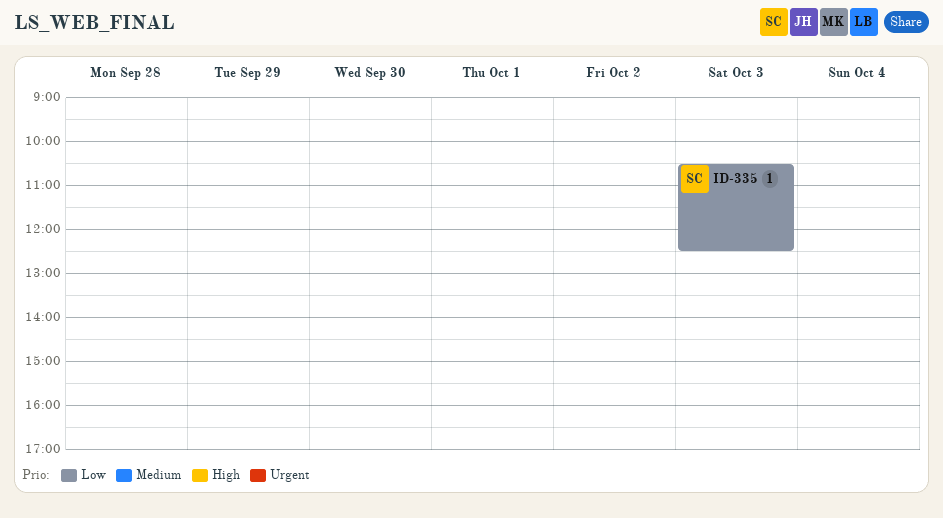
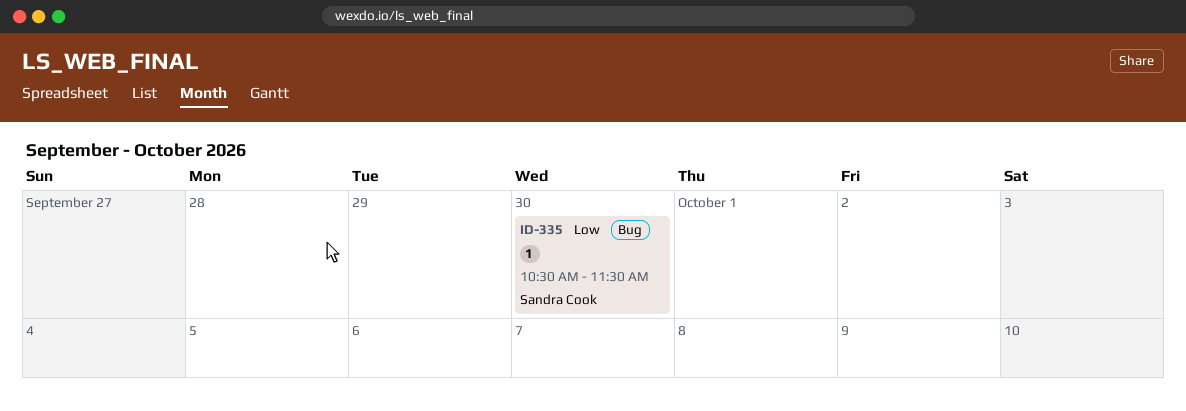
ID-335, day: Oct 3 -> Sep 30
ID-335, ends: 12:30 -> 11:30

